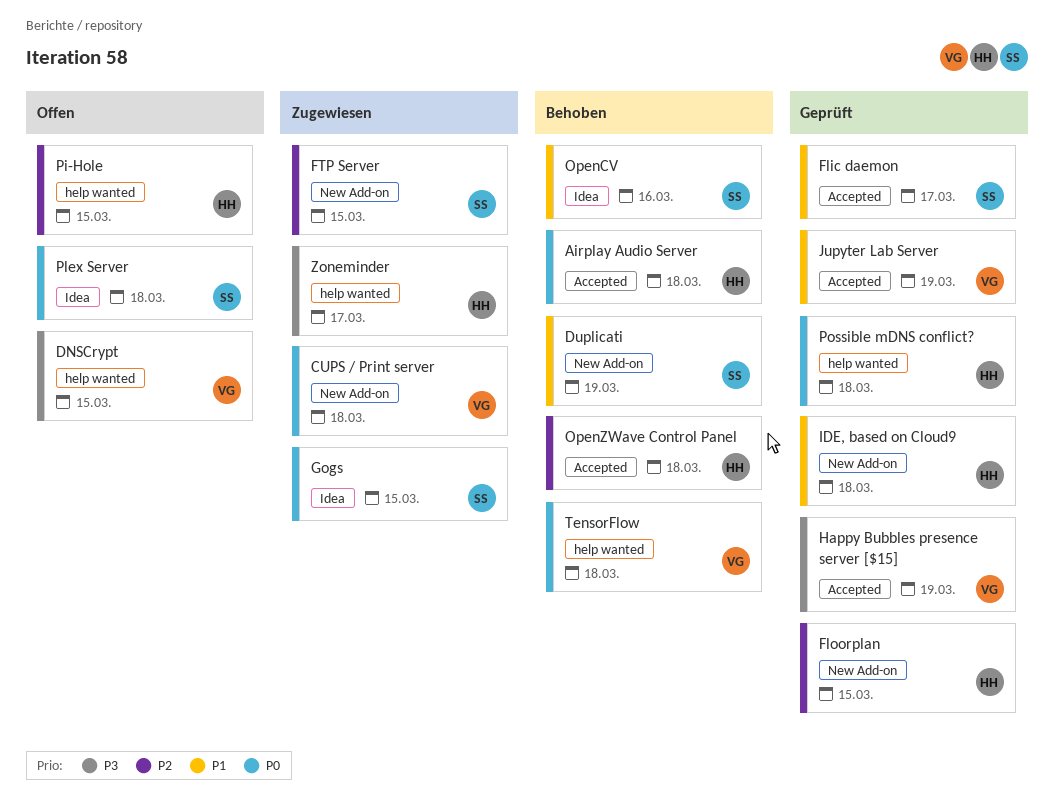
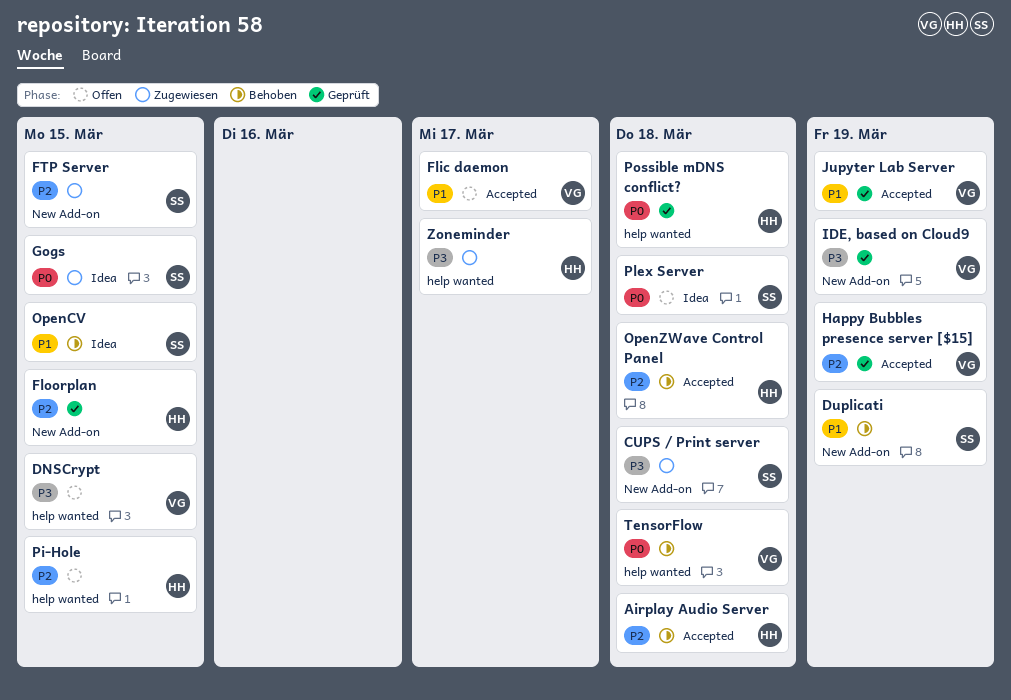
Airplay Audio Server, priority: P0 -> P2
CUPS / Print server, owner: VG -> SS
CUPS / Print server, priority: P0 -> P3
Flic daemon, status: Geprüft -> Offen
Flic daemon, owner: SS -> VG
Happy Bubbles presence server [$15], priority: P3 -> P2
IDE, based on Cloud9, owner: HH -> VG
IDE, based on Cloud9, priority: P1 -> P3
IDE, based on Cloud9, due: Mar 18 -> Mar 19
OpenCV, due: Mar 16 -> Mar 15

